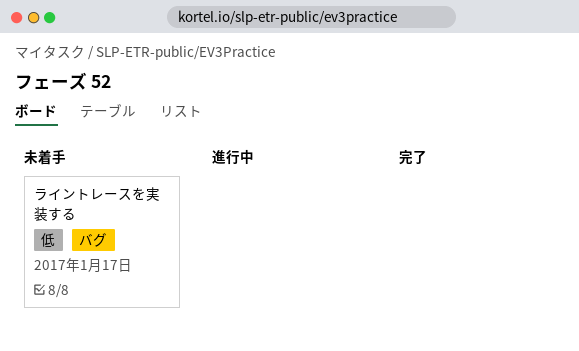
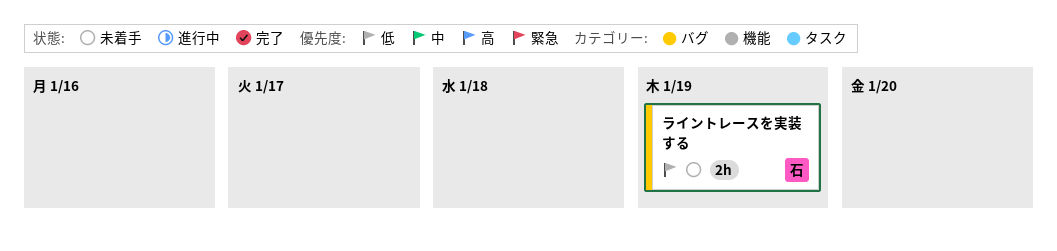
ライントレースを実装する, due: Jan 17 -> Jan 19

